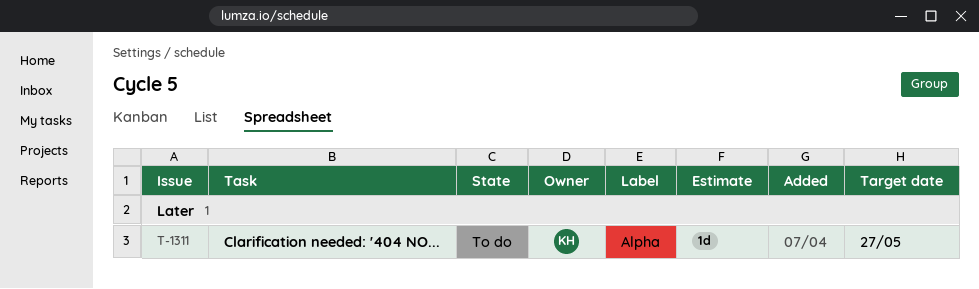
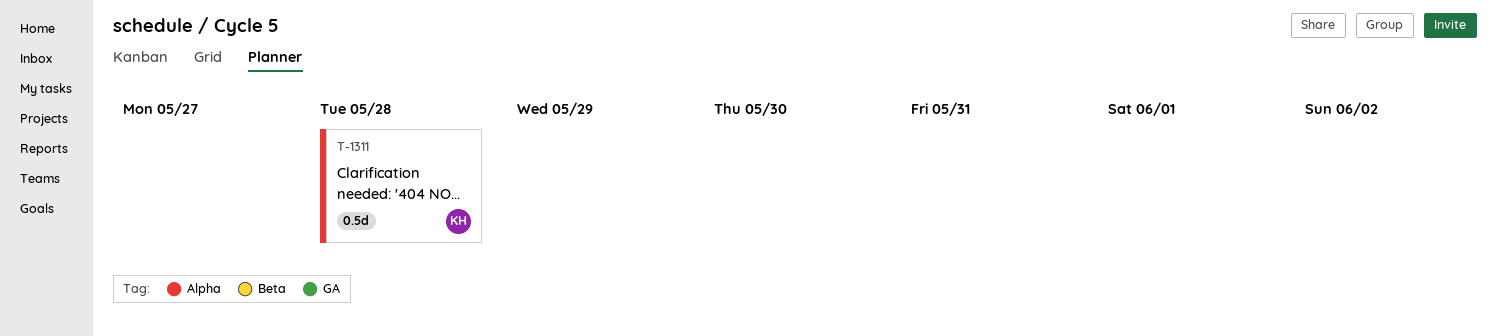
T-1311, estimate: 1d -> 0.5d
T-1311, due: May 27 -> May 28

